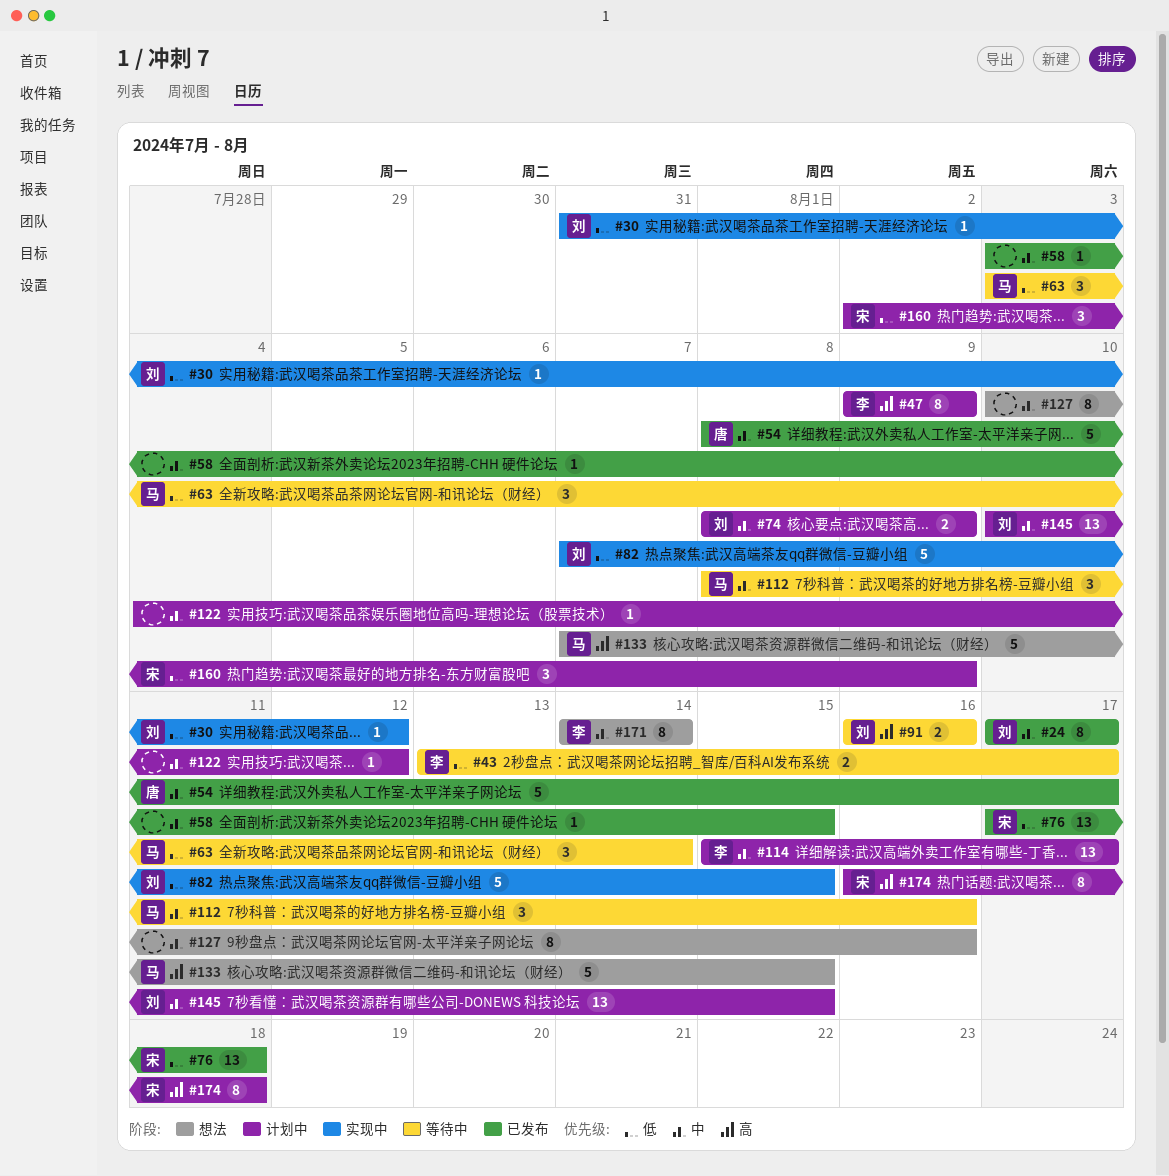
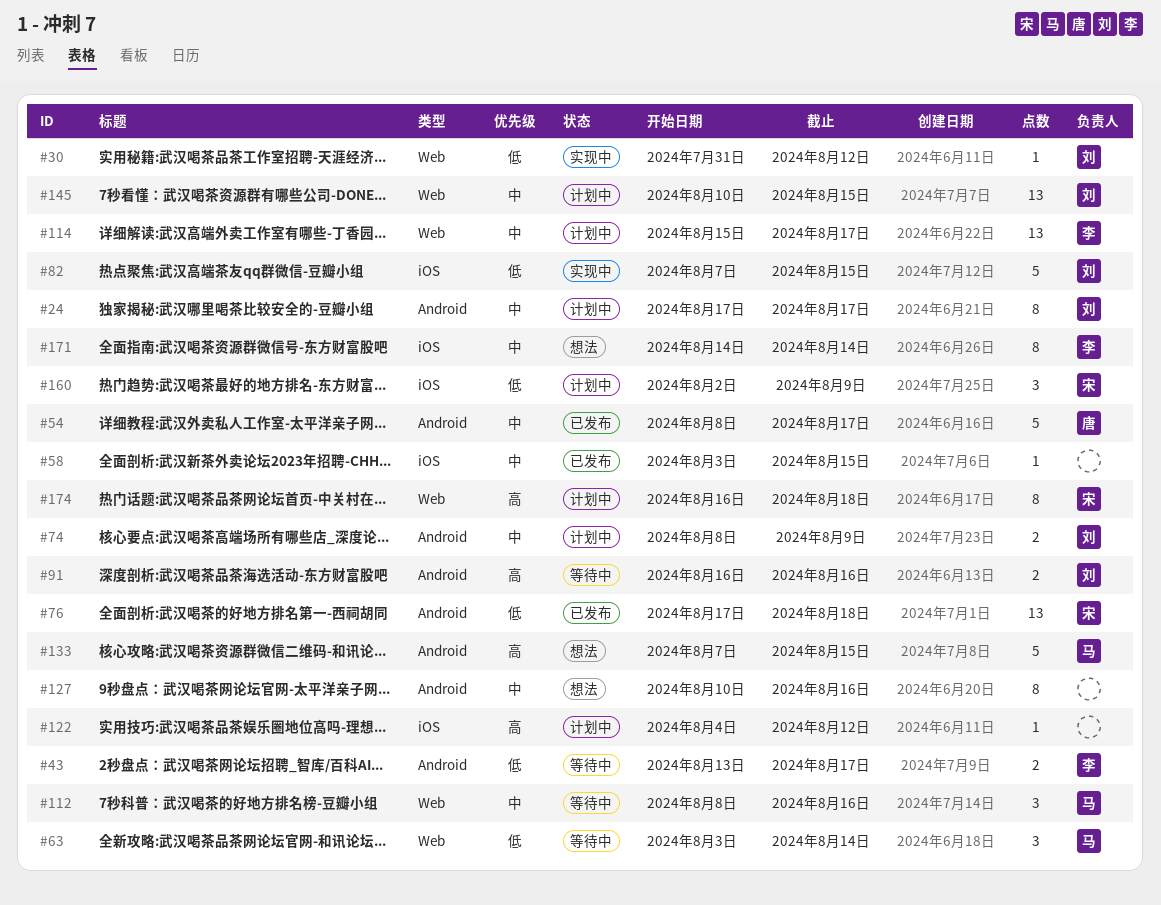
#24, status: 已发布 -> 计划中
#47: present -> none
#122, priority: 中 -> 高

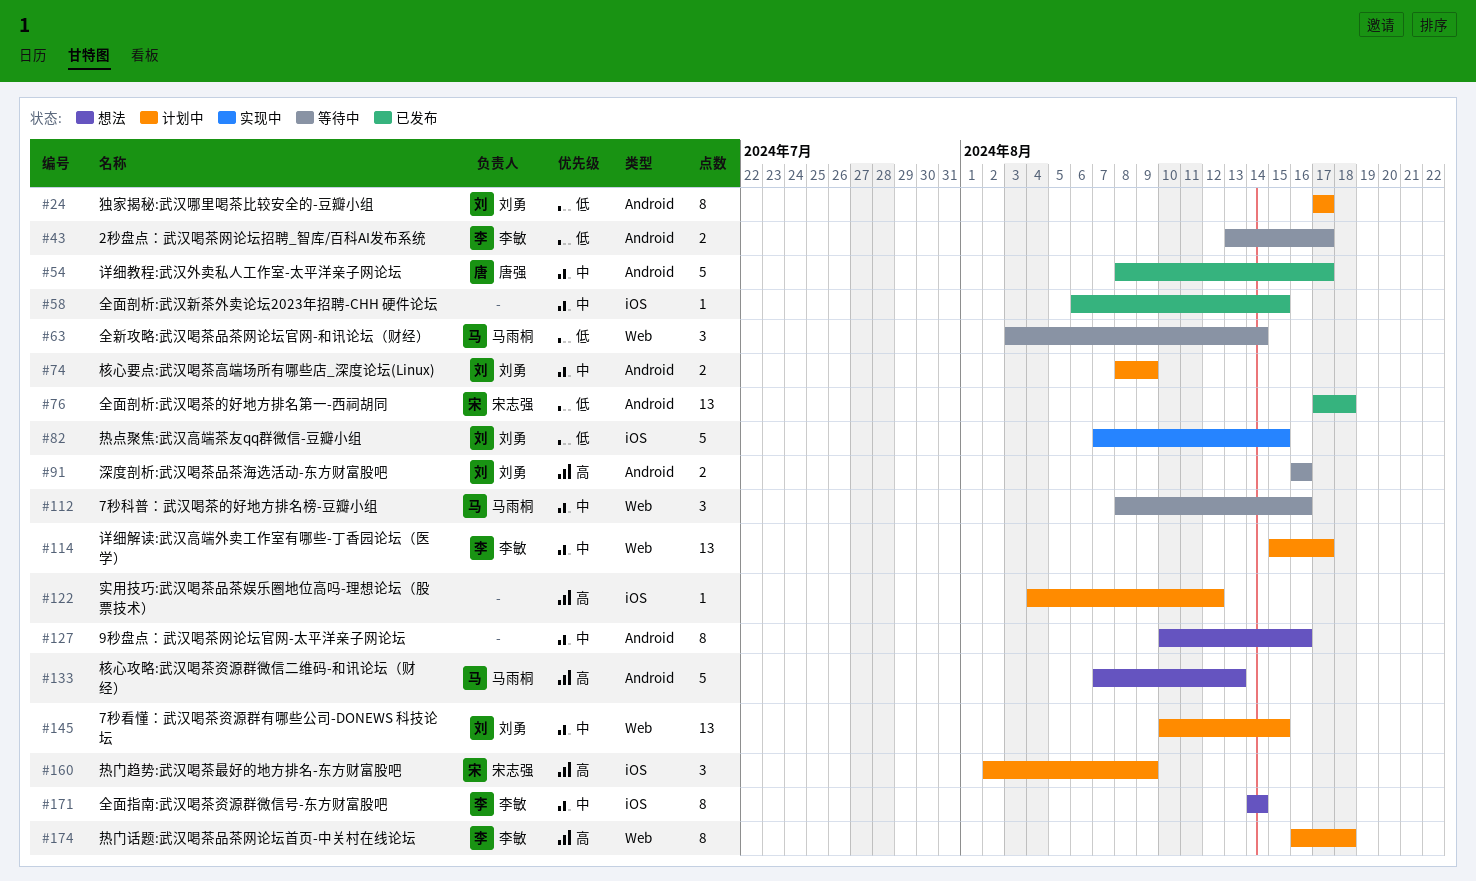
#24, priority: 中 -> 低
#30: present -> none
#58, start: Aug 3 -> Aug 6
#133, due: Aug 15 -> Aug 13
#160, priority: 低 -> 高
#174, owner: 宋志强 -> 李敏

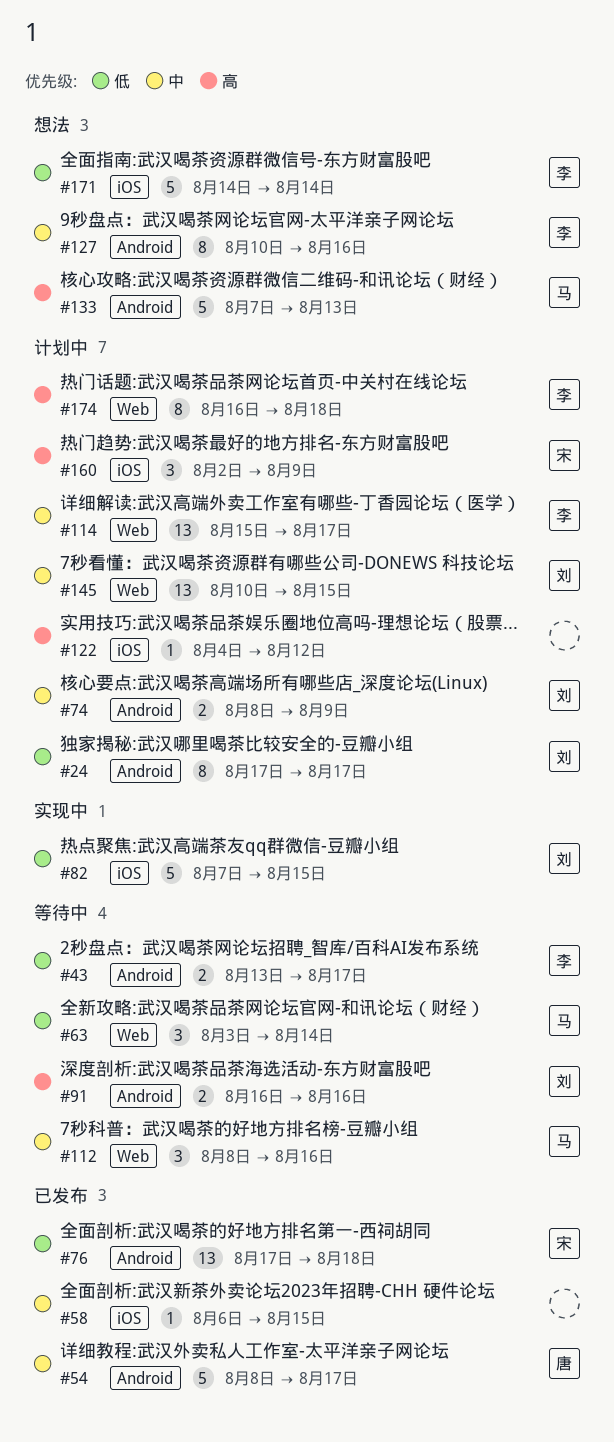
#127, owner: none -> 李敏
#171, priority: 中 -> 低
#171, estimate: 8 -> 5

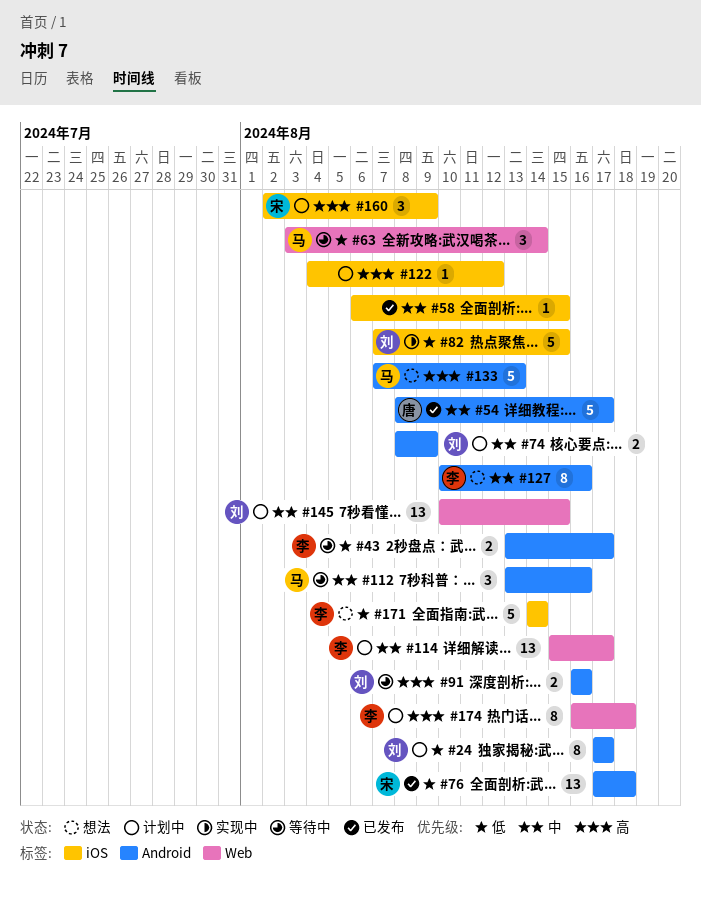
#112, label: Web -> Android
#112, start: Aug 8 -> Aug 13

